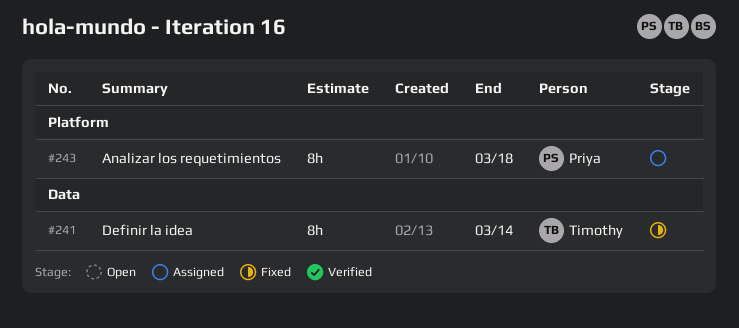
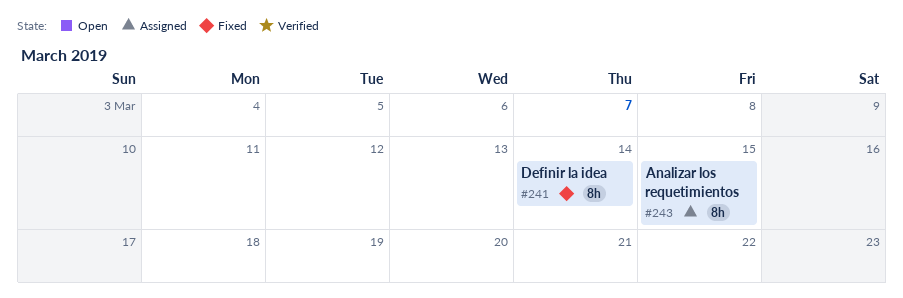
#243, due: Mar 18 -> Mar 15

